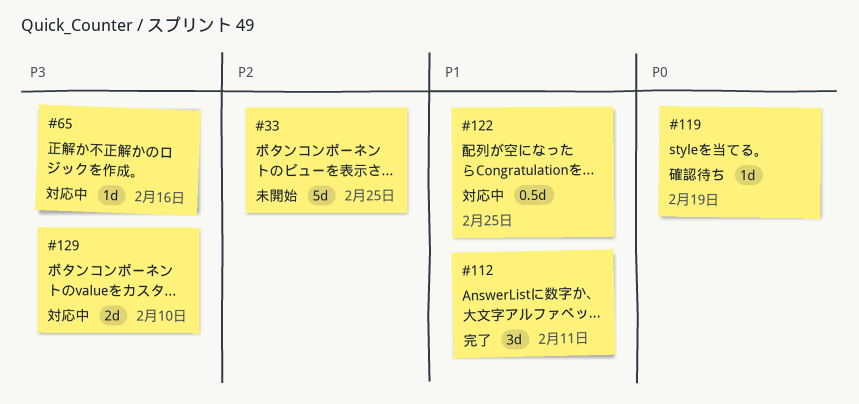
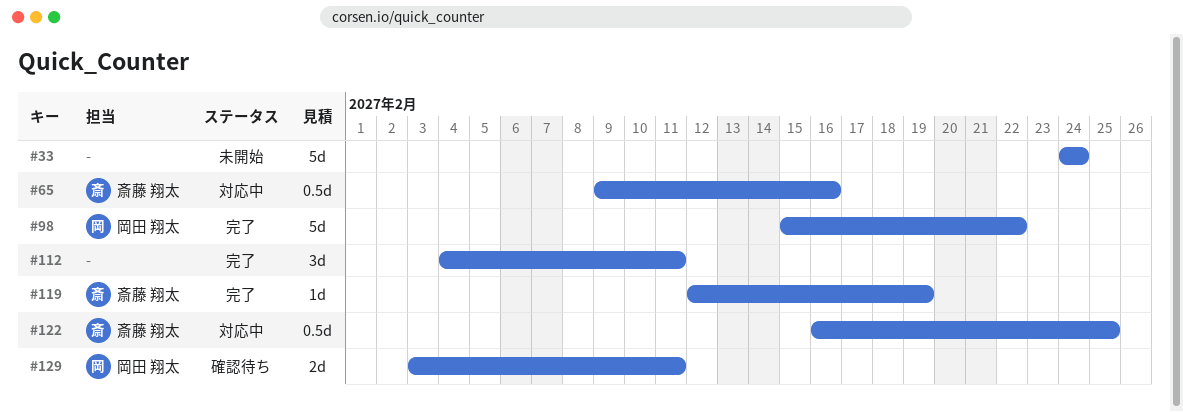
#33, due: Feb 25 -> Feb 24
#65, estimate: 1d -> 0.5d
#98: none -> present
#119, status: 確認待ち -> 完了
#129, status: 対応中 -> 確認待ち
#129, due: Feb 10 -> Feb 11

